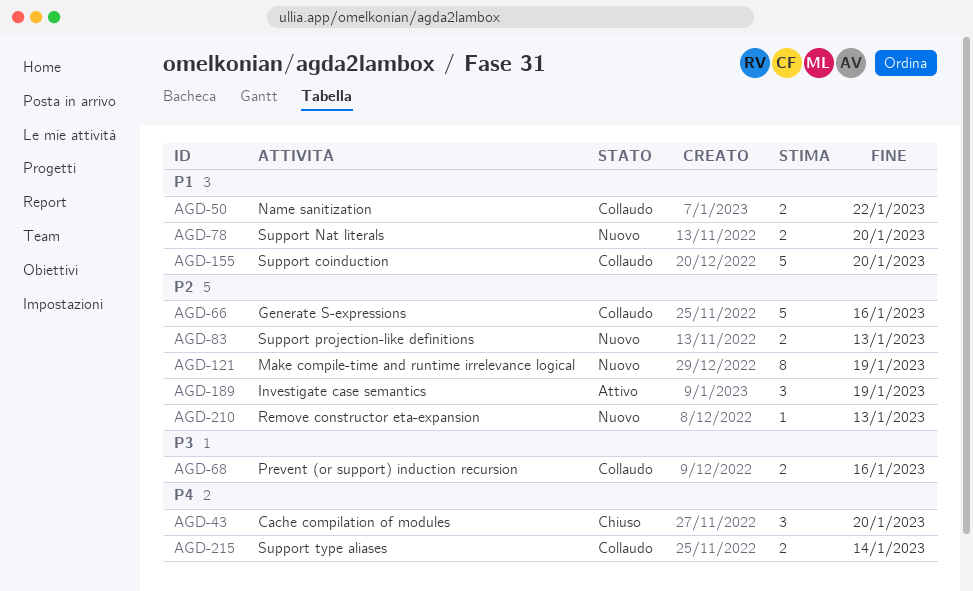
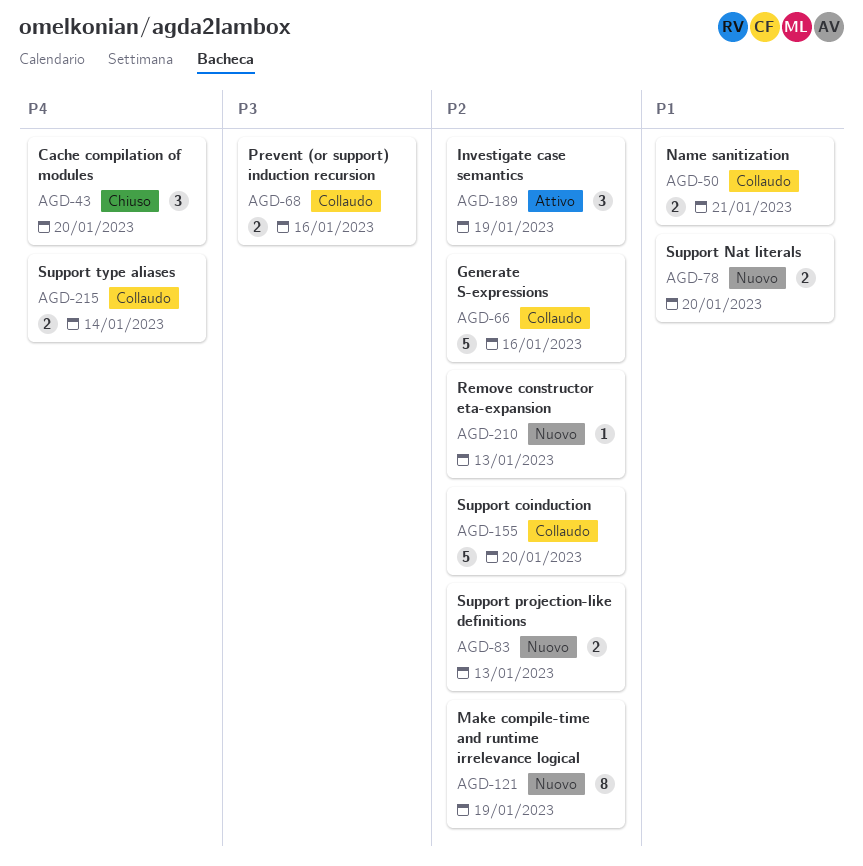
AGD-50, due: Jan 22 -> Jan 21
AGD-155, priority: P1 -> P2

